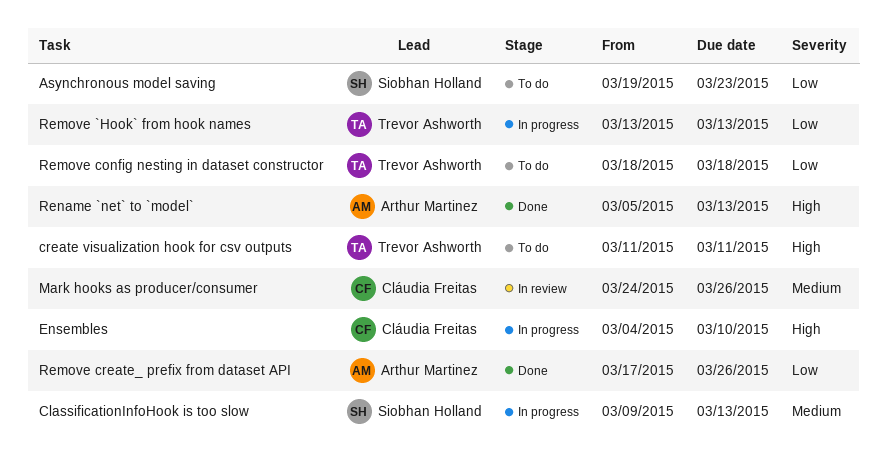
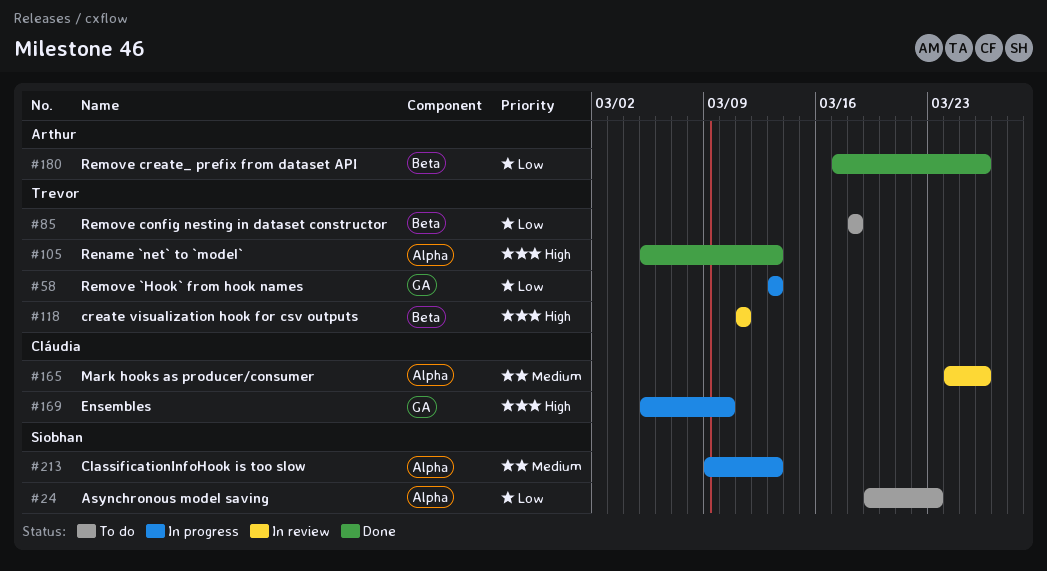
create visualization hook for csv outputs, status: To do -> In review
Ensembles, start: Mar 4 -> Mar 5
Rename `net` to `model`, owner: Arthur Martinez -> Trevor Ashworth

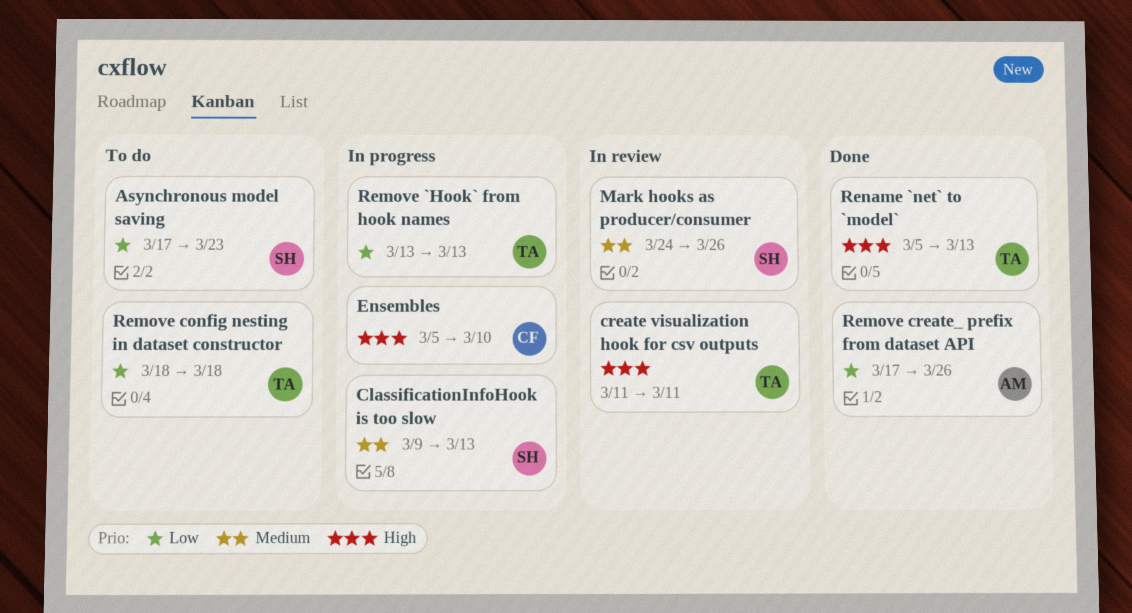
Asynchronous model saving, start: Mar 19 -> Mar 17
Mark hooks as producer/consumer, owner: Cláudia -> Siobhan

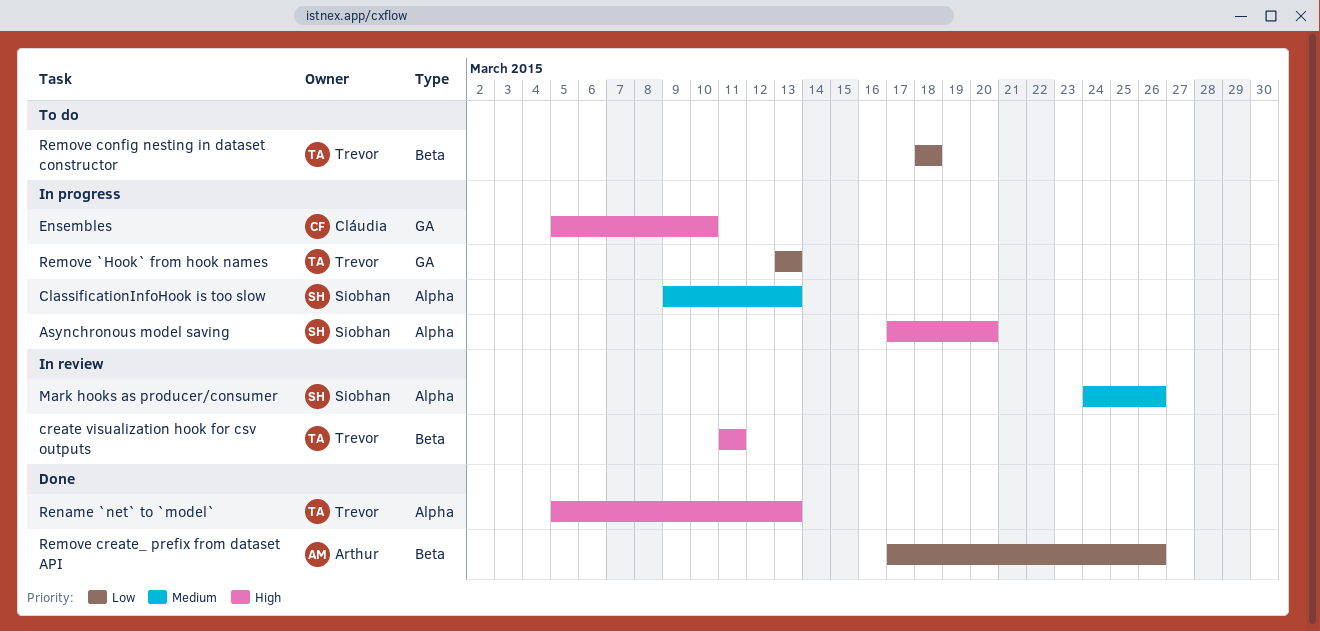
Asynchronous model saving, status: To do -> In progress
Asynchronous model saving, priority: Low -> High
Asynchronous model saving, due: Mar 23 -> Mar 20

